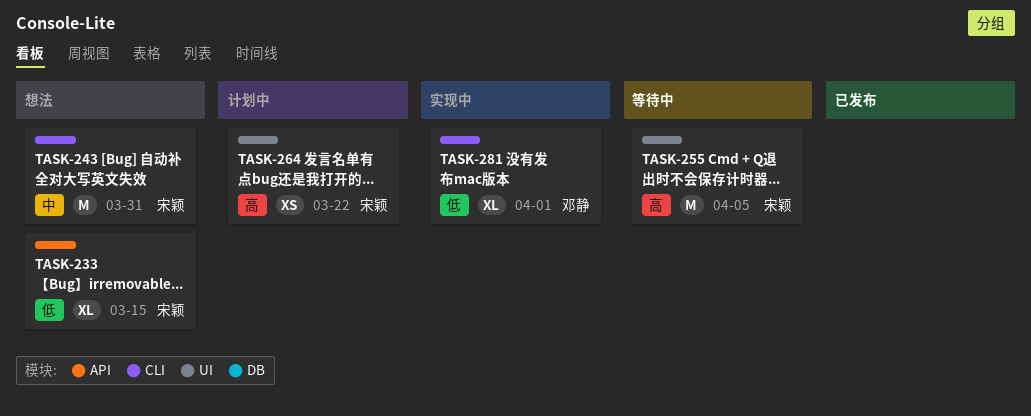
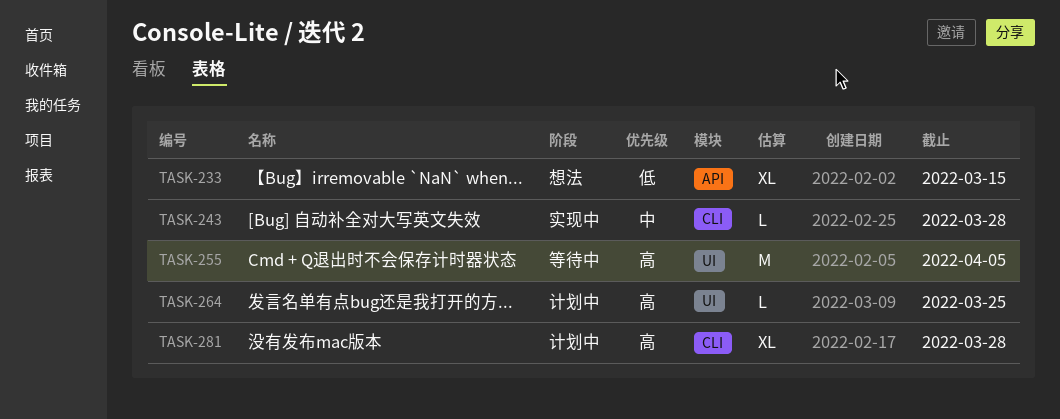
TASK-243, status: 想法 -> 实现中
TASK-243, estimate: M -> L
TASK-243, due: Mar 31 -> Mar 28
TASK-264, estimate: XS -> L
TASK-264, due: Mar 22 -> Mar 25
TASK-281, status: 实现中 -> 计划中
TASK-281, priority: 低 -> 高
TASK-281, due: Apr 1 -> Mar 28

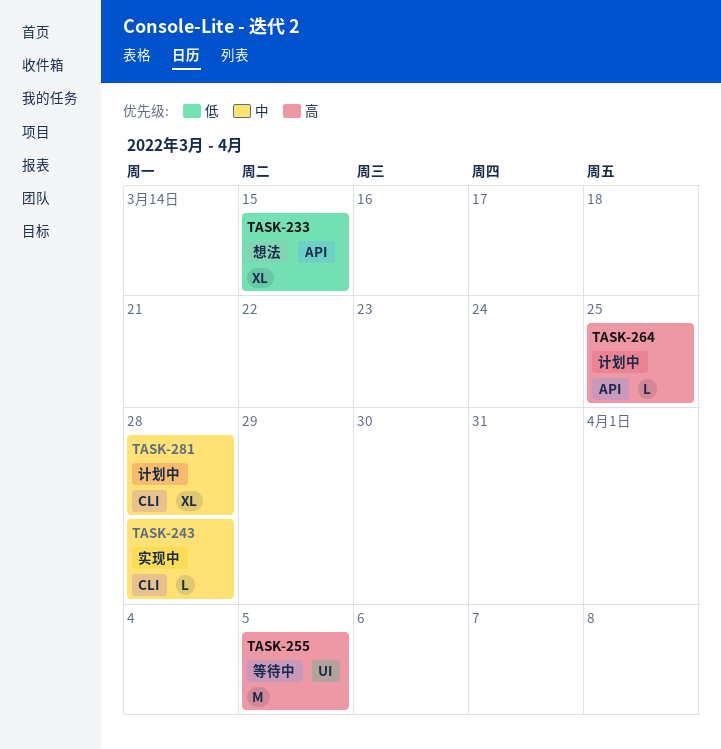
TASK-264, label: UI -> API
TASK-281, priority: 高 -> 中

